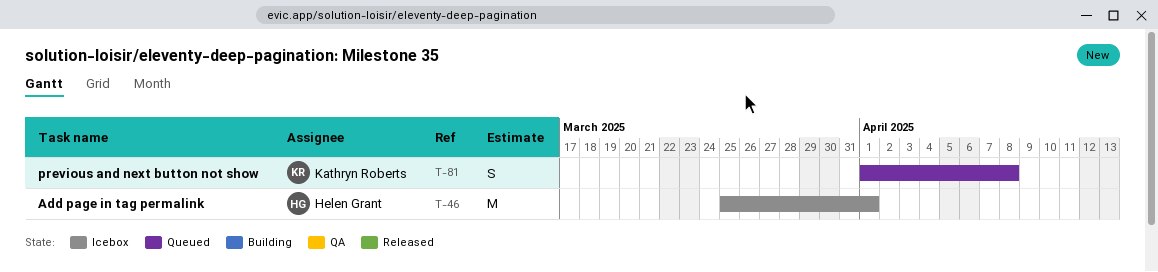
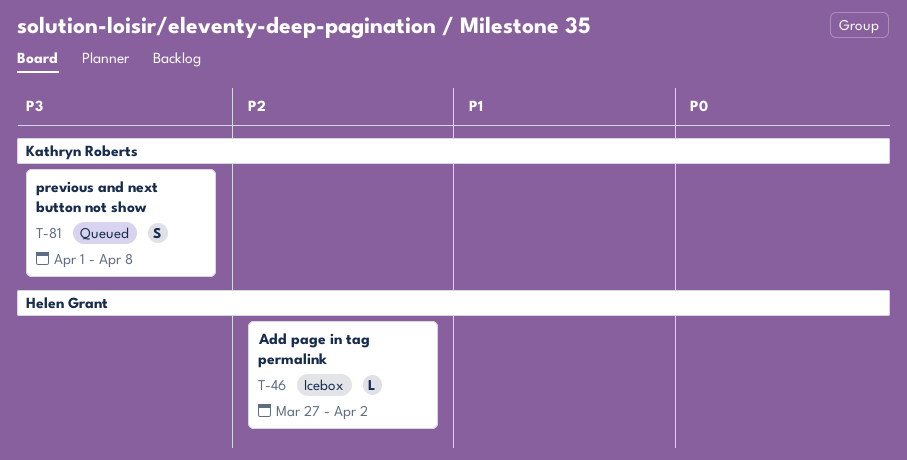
T-46, estimate: M -> L
T-46, start: Mar 25 -> Mar 27
T-46, due: Apr 1 -> Apr 2

